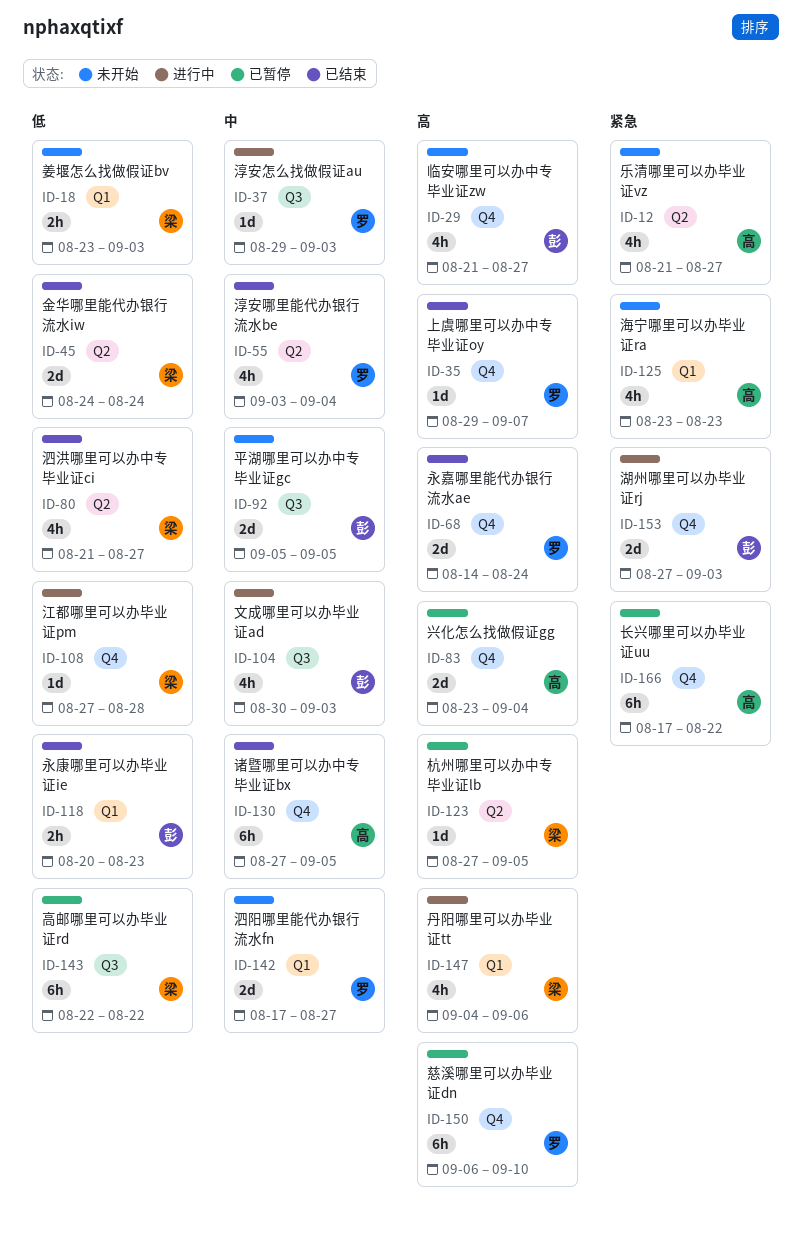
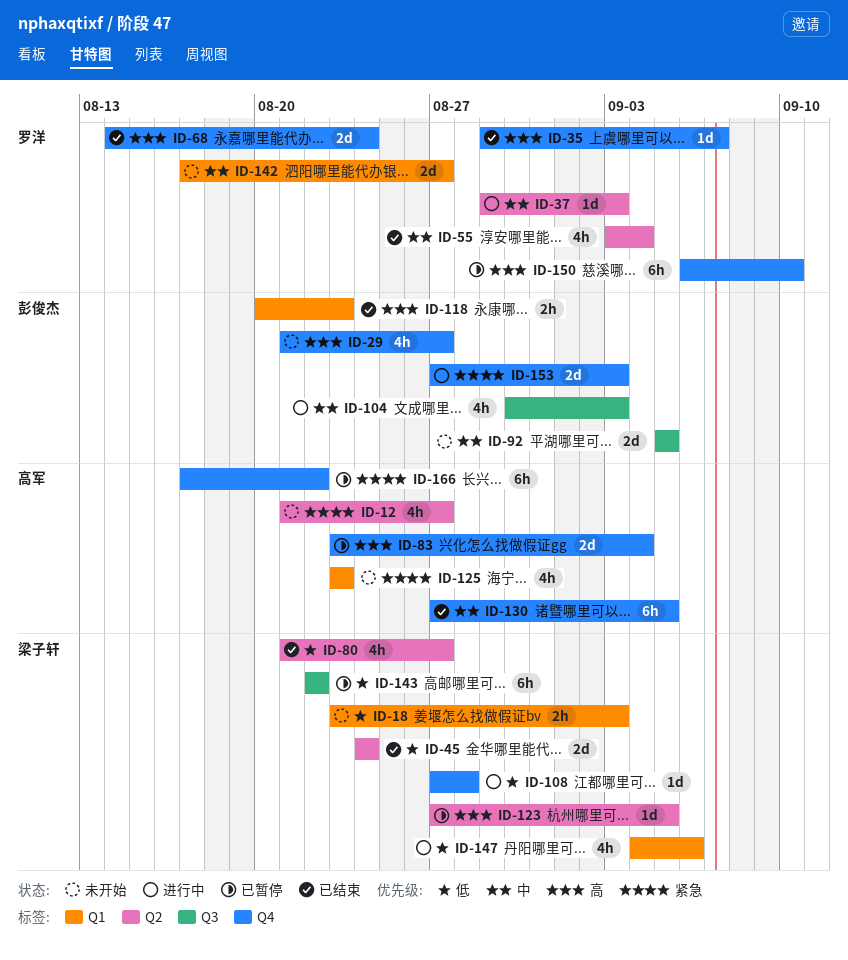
ID-37, label: Q3 -> Q2
ID-118, priority: 低 -> 高
ID-147, priority: 高 -> 低

